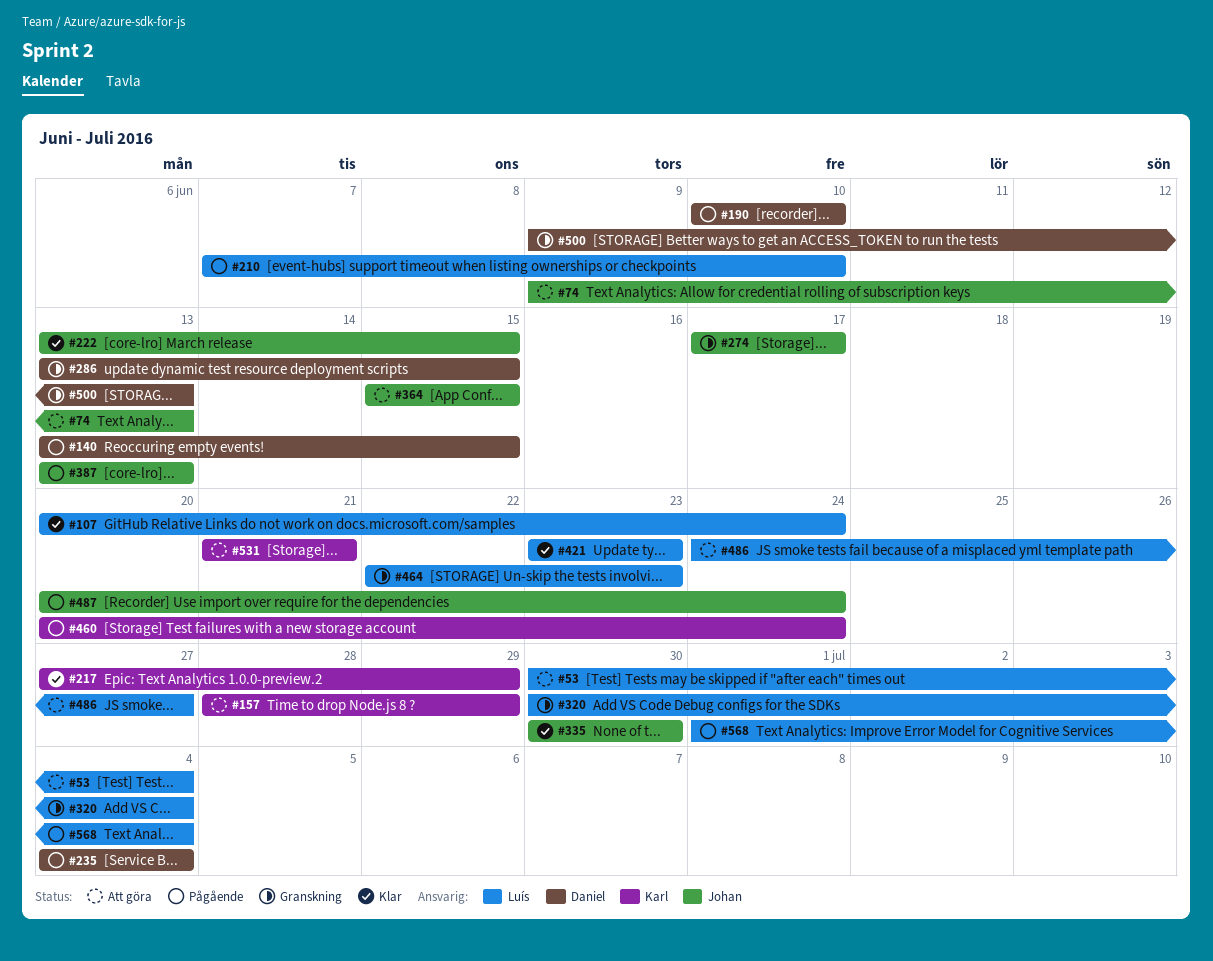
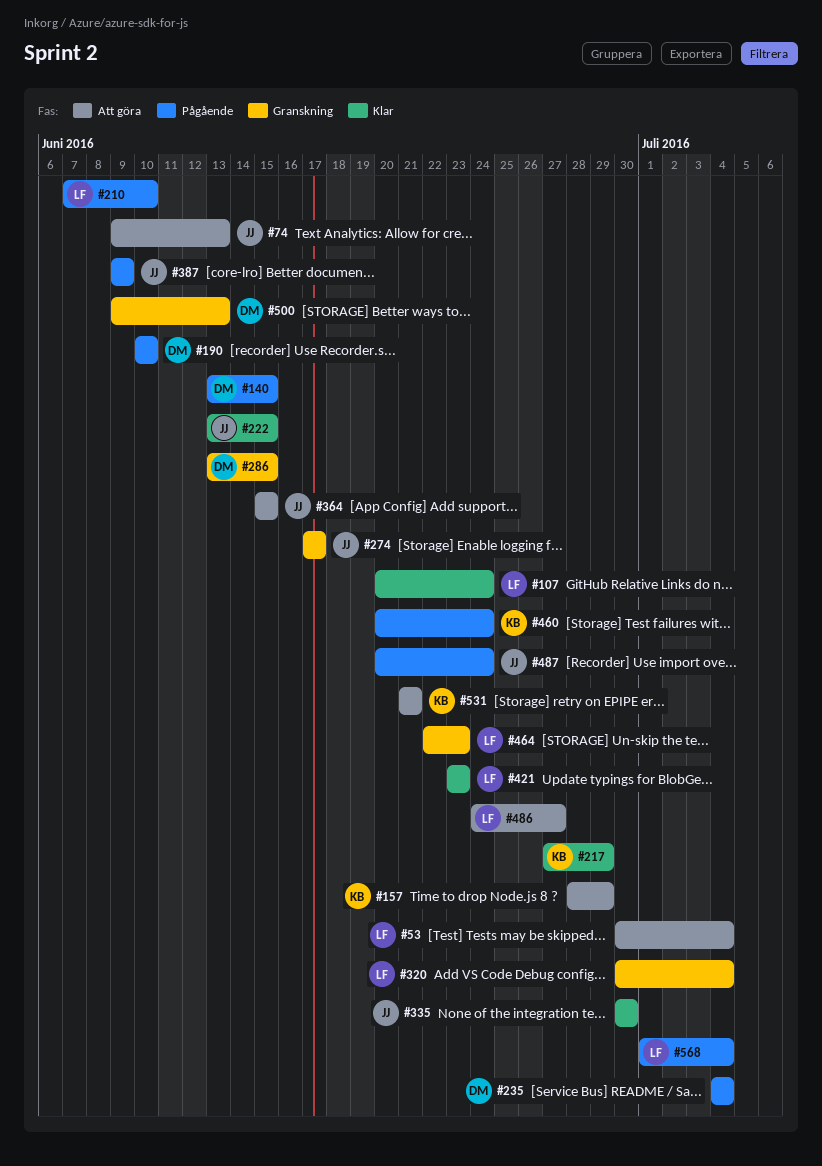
#387, start: Jun 13 -> Jun 9
#387, due: Jun 13 -> Jun 9

